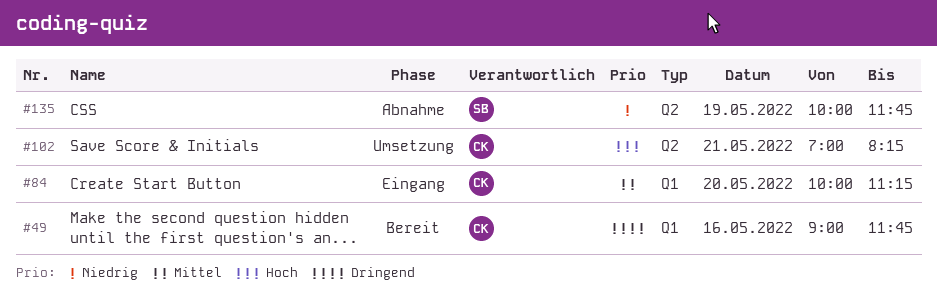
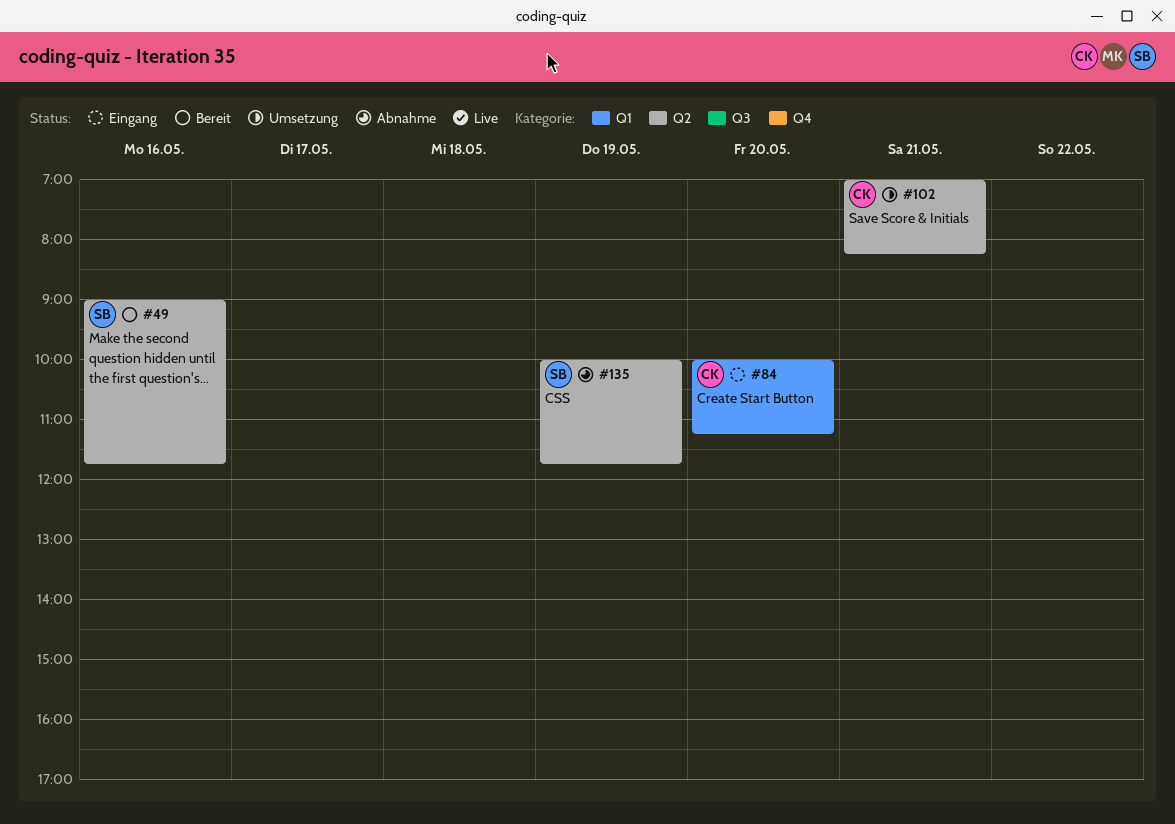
#49, owner: CK -> SB
#49, label: Q1 -> Q2

